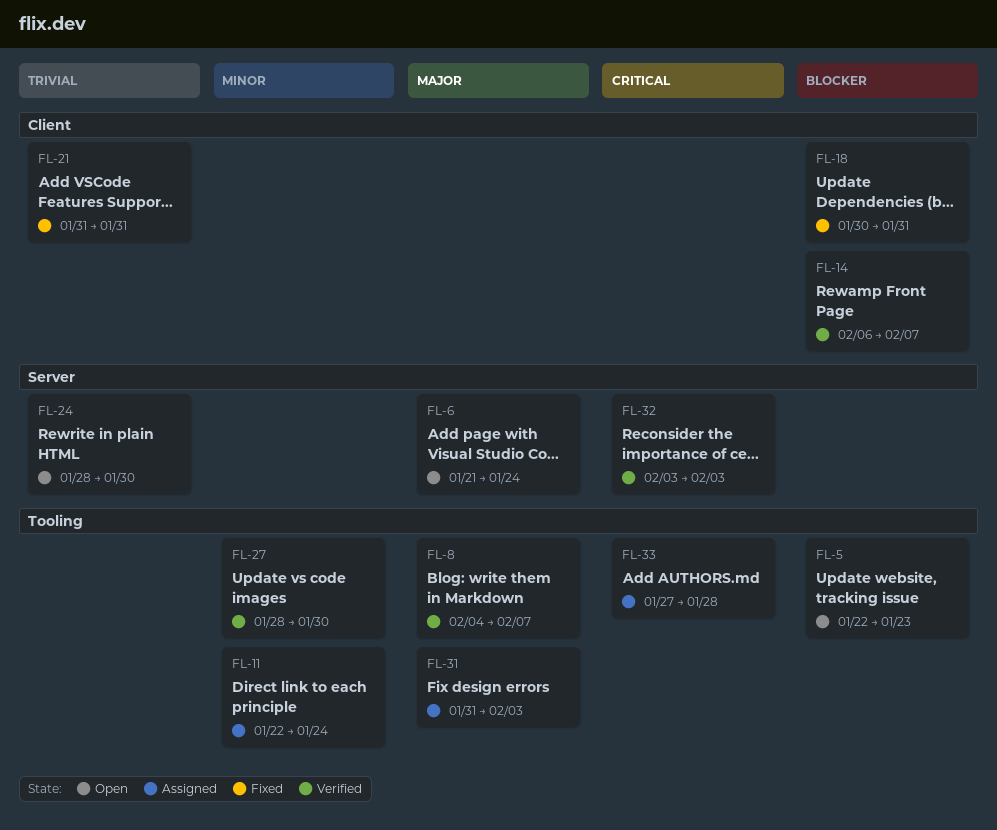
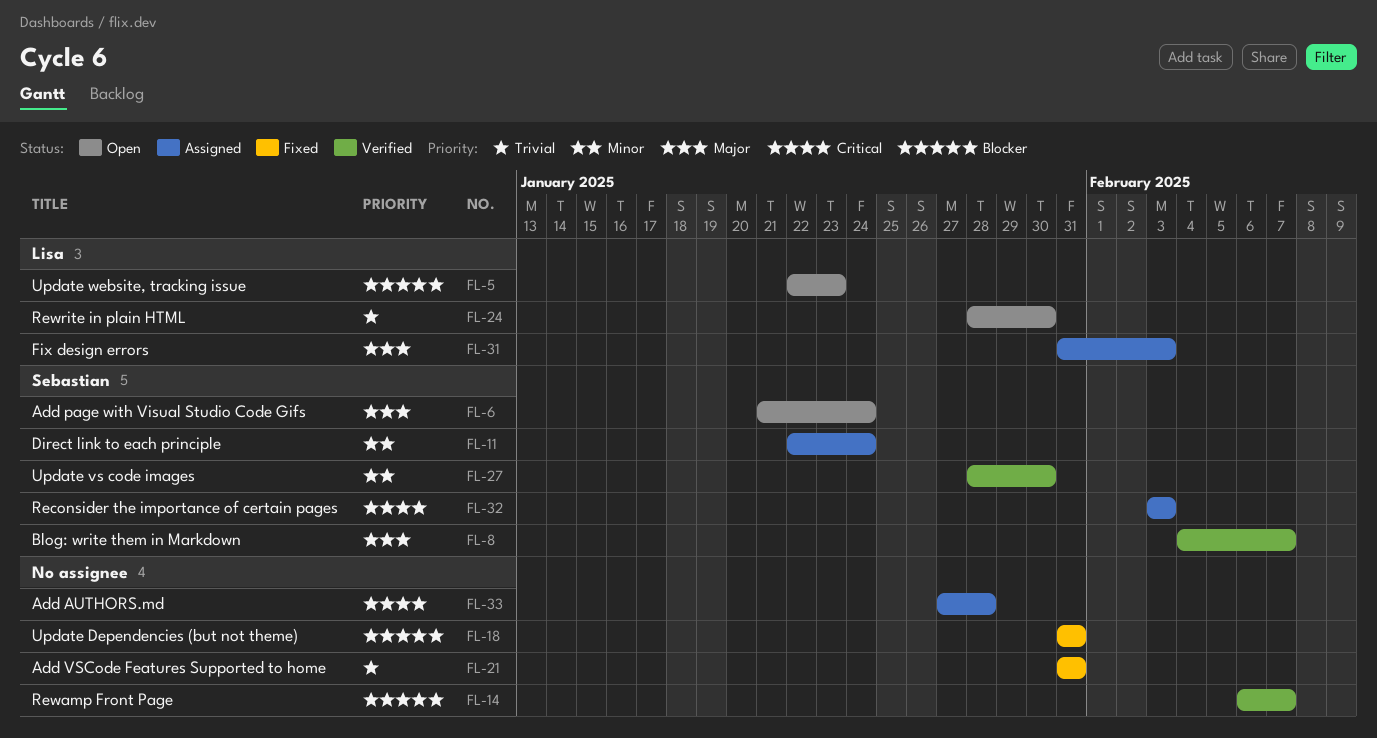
FL-18, start: Jan 30 -> Jan 31
FL-32, status: Verified -> Assigned

